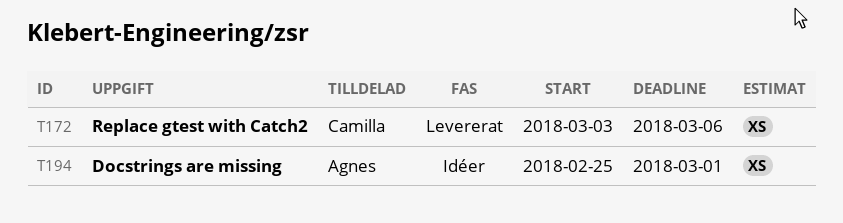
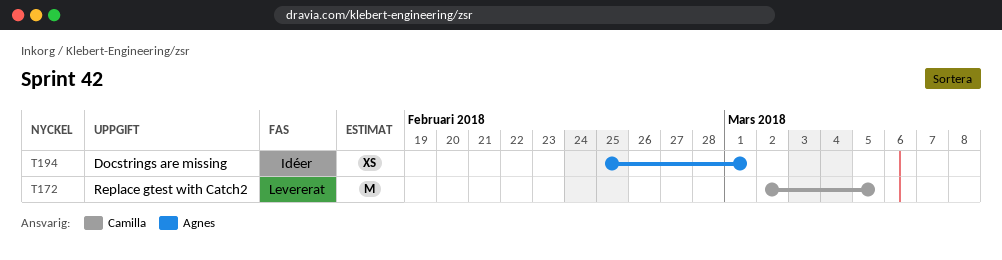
T172, estimate: XS -> M
T172, start: Mar 3 -> Mar 2
T172, due: Mar 6 -> Mar 5

